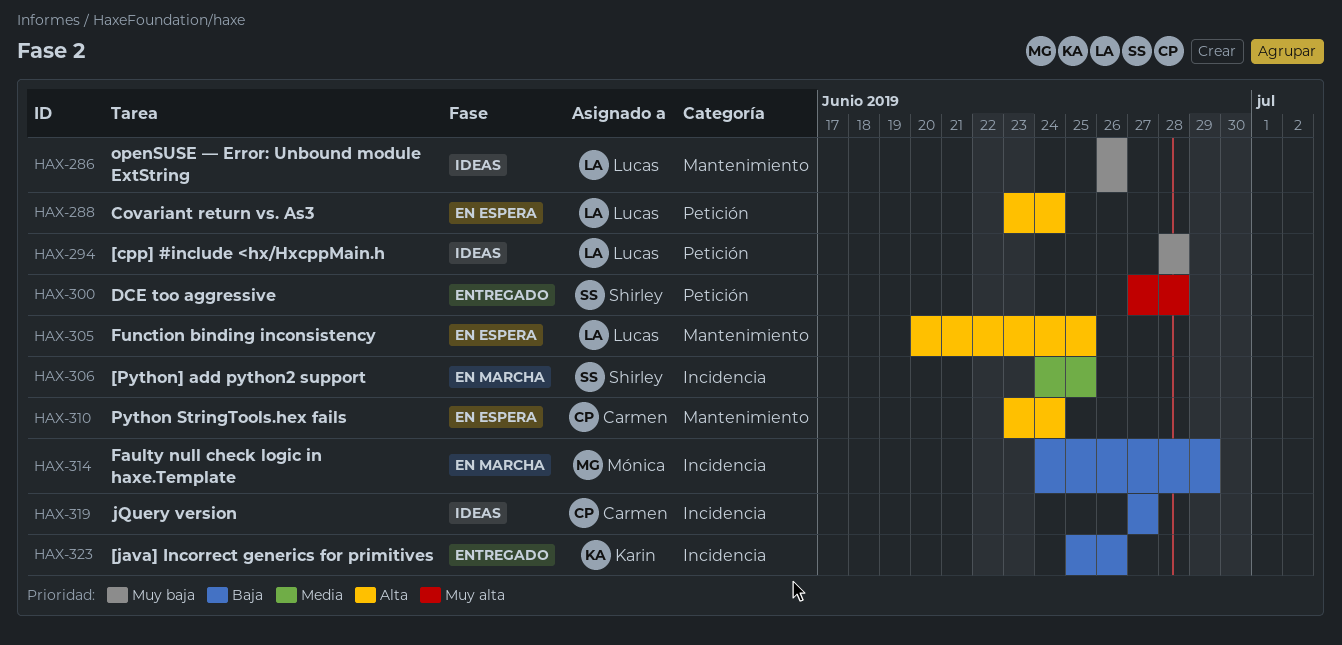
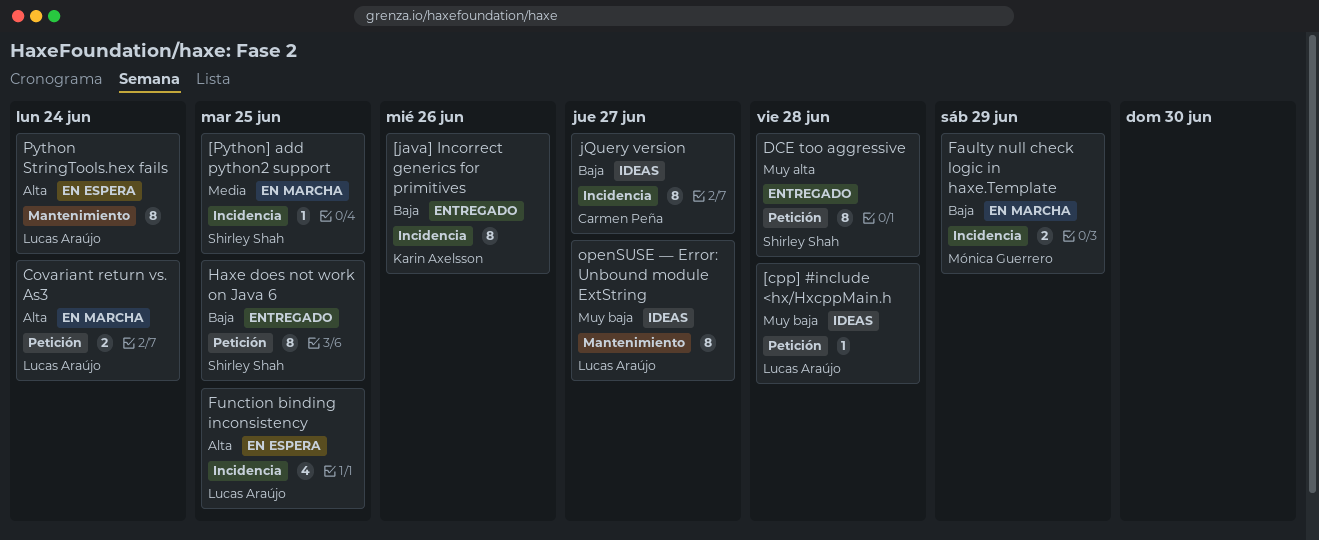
Covariant return vs. As3, status: En espera -> En marcha
Function binding inconsistency, label: Mantenimiento -> Incidencia
Haxe does not work on Java 6: none -> present
openSUSE — Error: Unbound module ExtString, due: Jun 26 -> Jun 27
Python StringTools.hex fails, owner: Carmen Peña -> Lucas Araújo

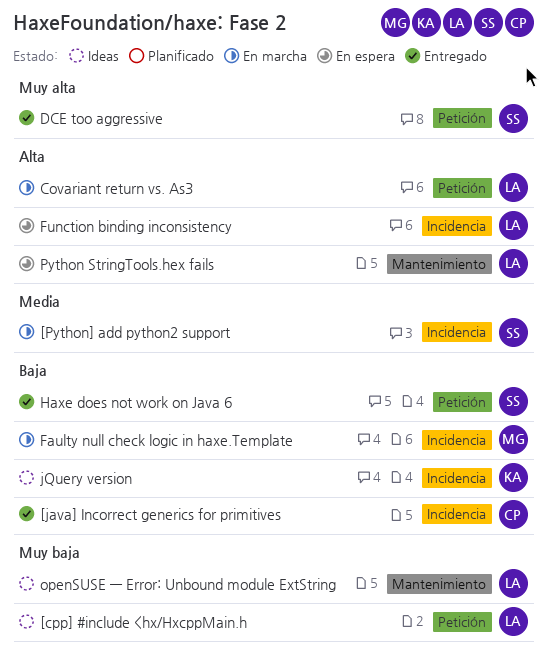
[java] Incorrect generics for primitives, owner: Karin Axelsson -> Carmen Peña
jQuery version, owner: Carmen Peña -> Karin Axelsson

